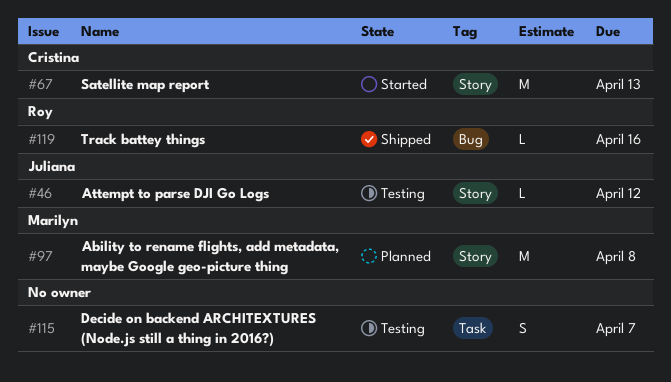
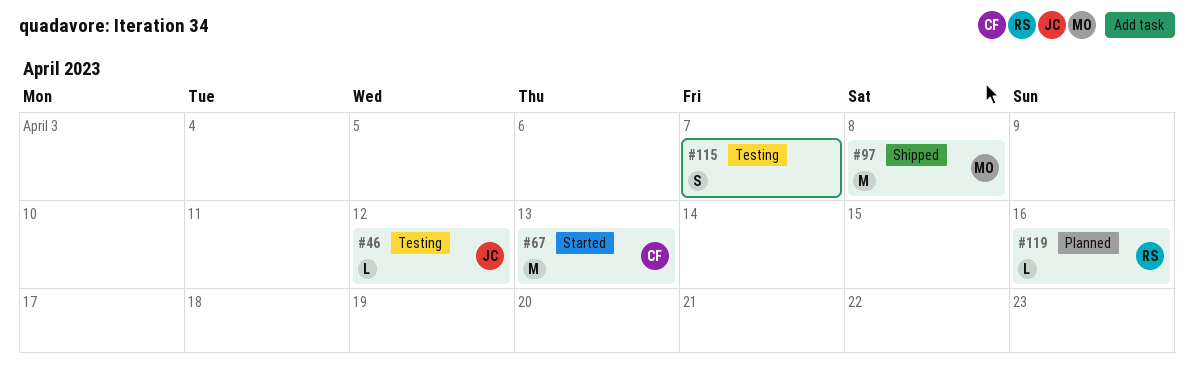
#97, status: Planned -> Shipped
#119, status: Shipped -> Planned

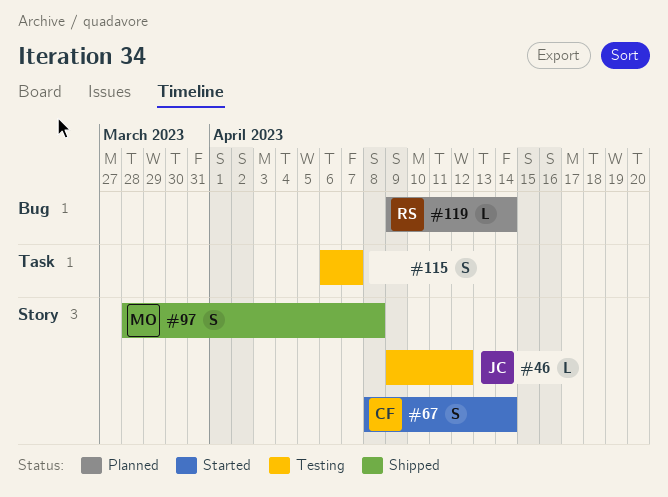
#67, estimate: M -> S
#67, due: Apr 13 -> Apr 14
#97, estimate: M -> S
#119, due: Apr 16 -> Apr 14

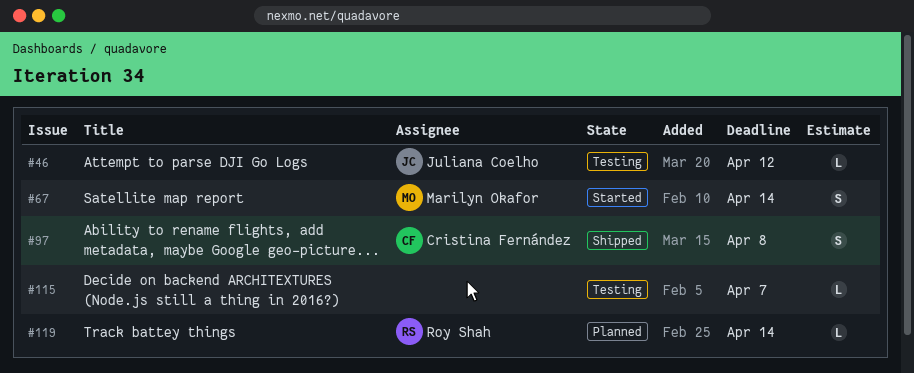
#67, owner: Cristina Fernández -> Marilyn Okafor
#97, owner: Marilyn Okafor -> Cristina Fernández
#115, estimate: S -> L

